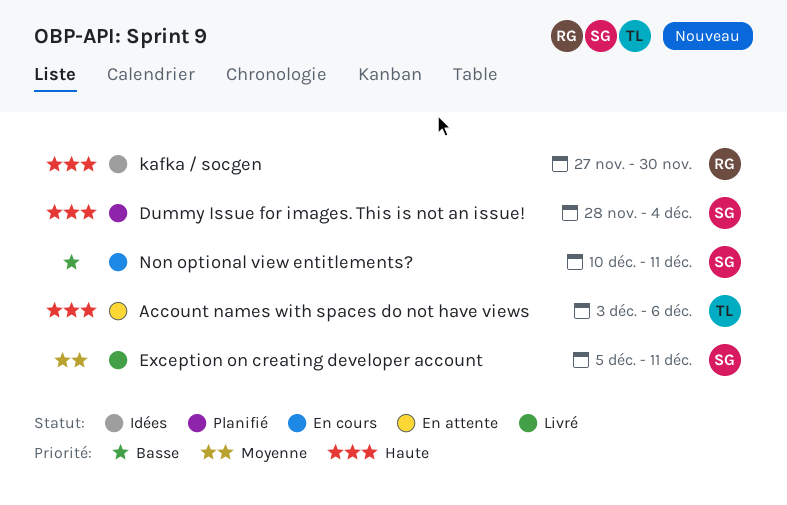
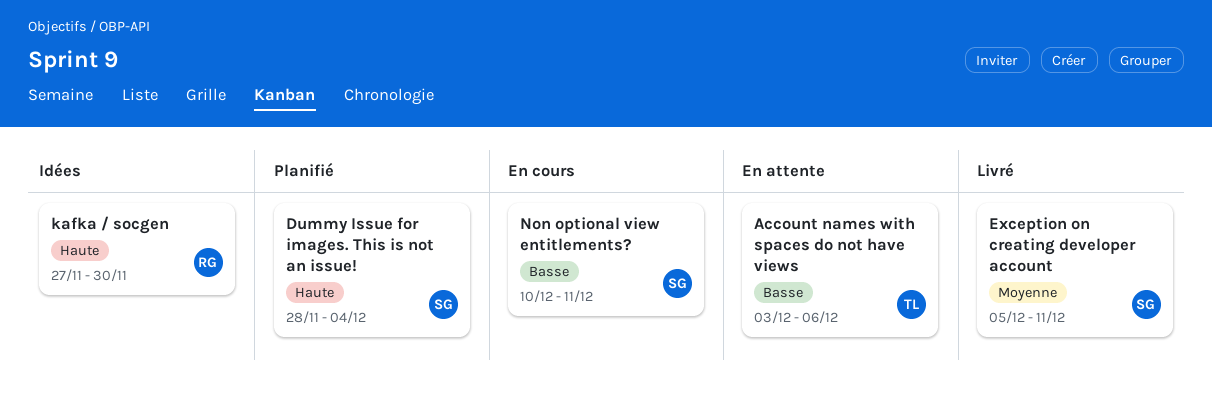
Account names with spaces do not have views, priority: Haute -> Basse

